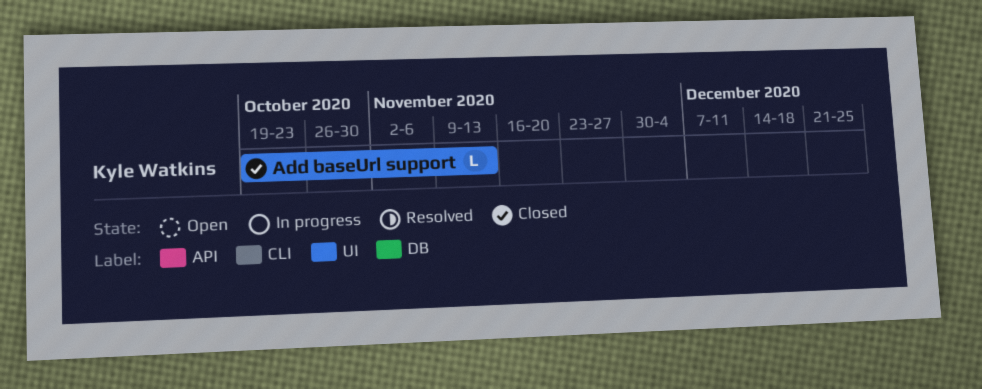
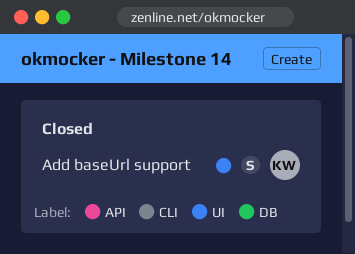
Add baseUrl support, estimate: L -> S

